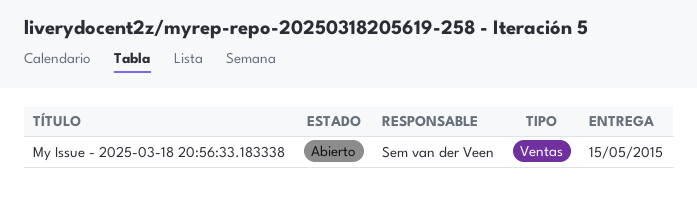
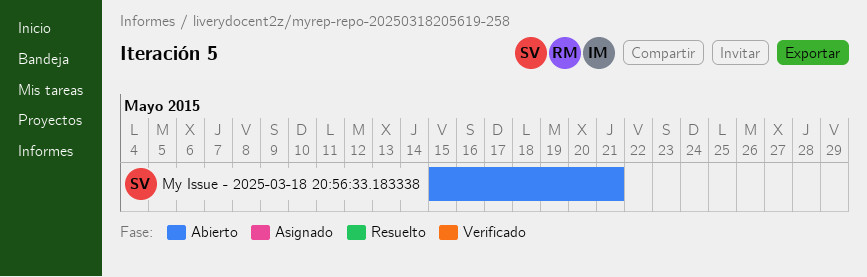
My Issue - 2025-03-18 20:56:33.183338, due: May 15 -> May 21

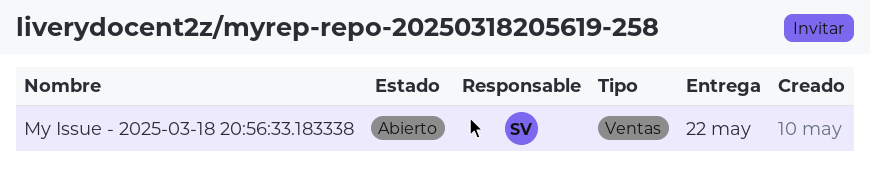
My Issue - 2025-03-18 20:56:33.183338, due: May 21 -> May 22

